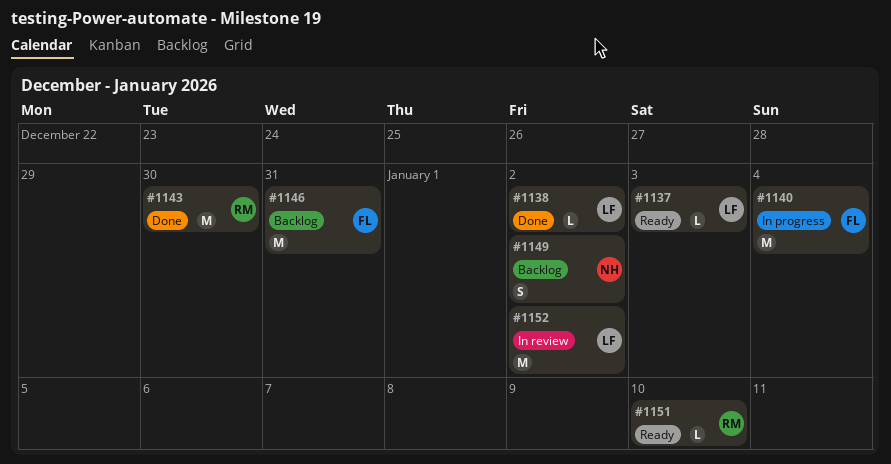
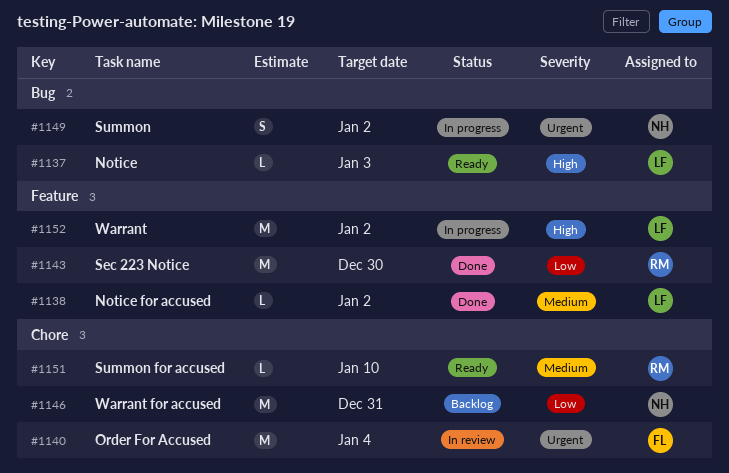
#1140, status: In progress -> In review
#1146, owner: FL -> NH
#1149, status: Backlog -> In progress
#1152, status: In review -> In progress

